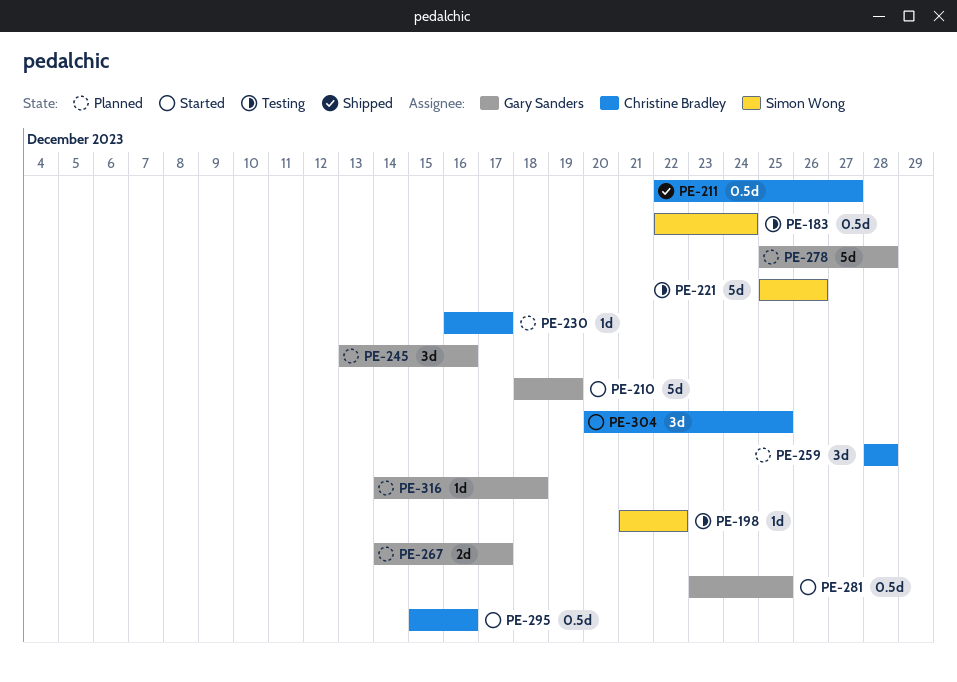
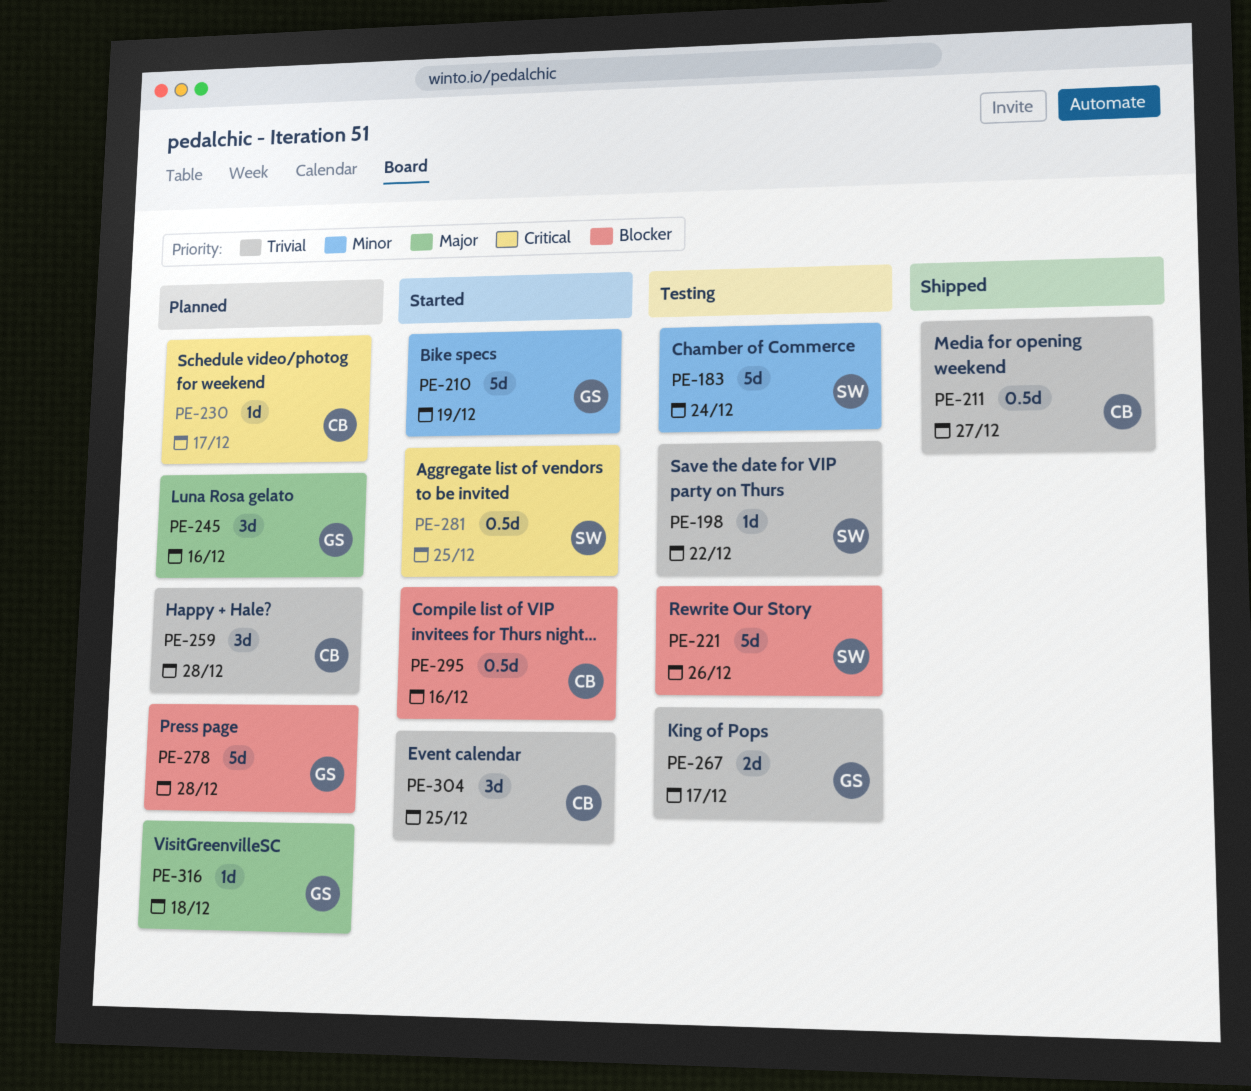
PE-183, estimate: 0.5d -> 5d
PE-267, status: Planned -> Testing
PE-281, owner: Gary Sanders -> Simon Wong

